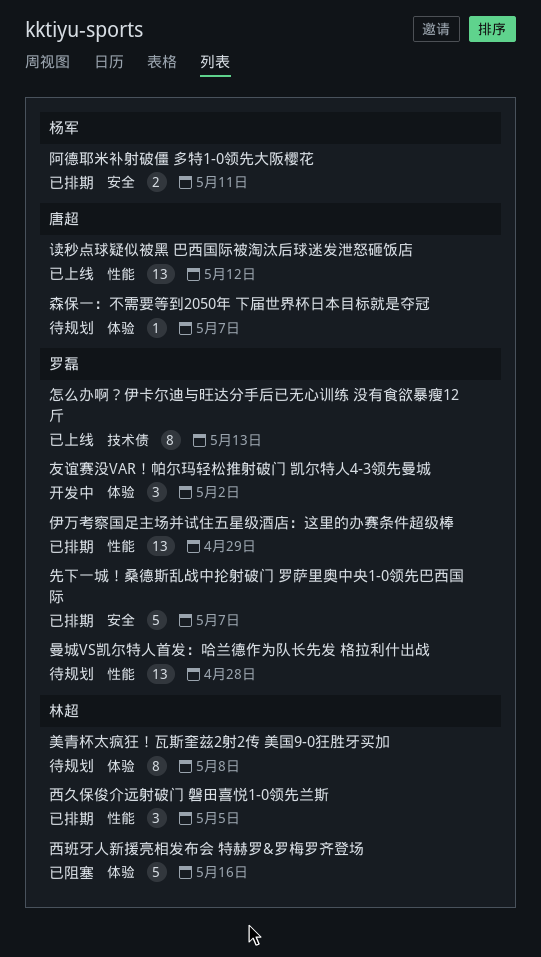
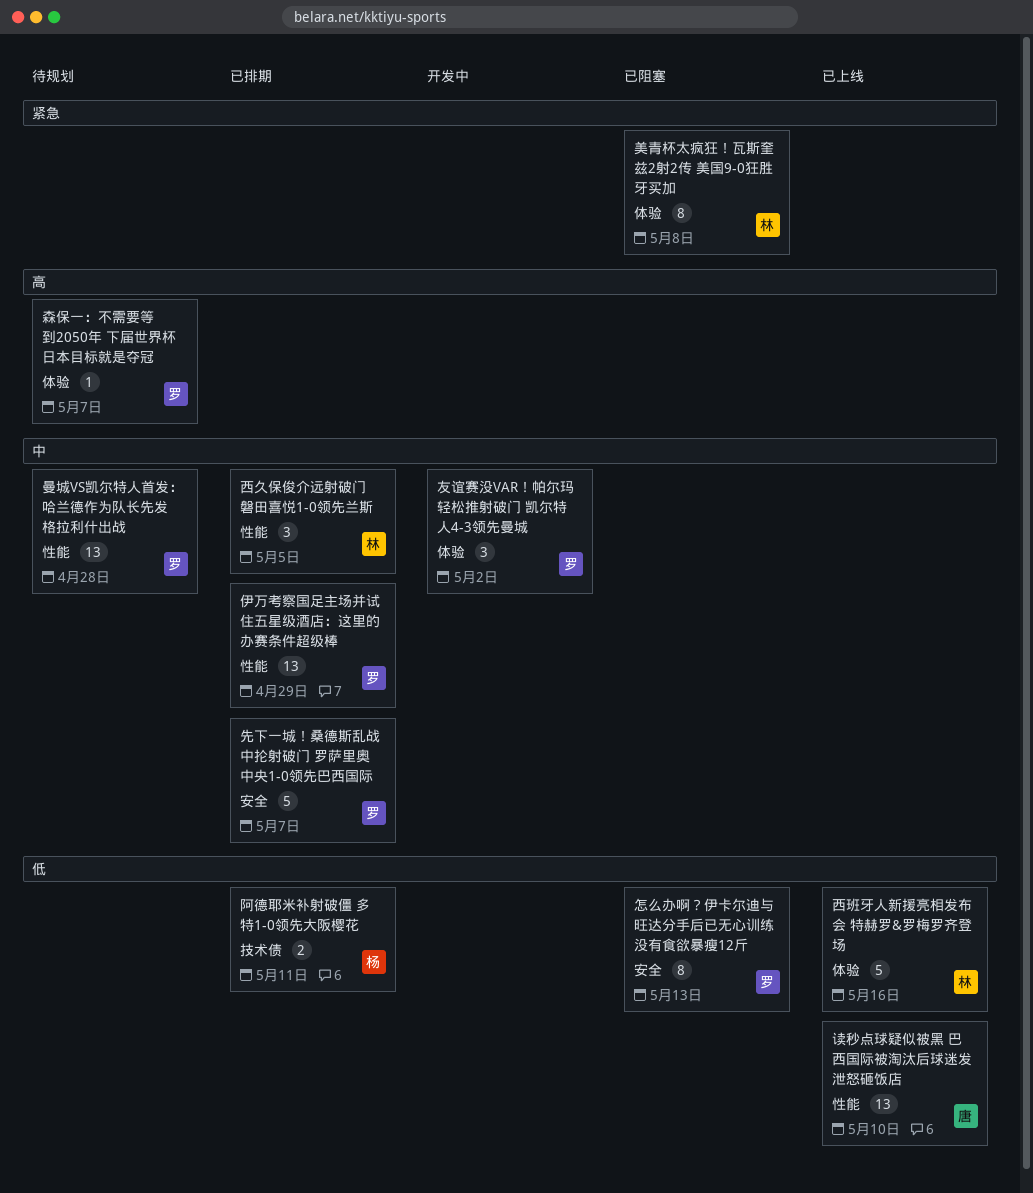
怎么办啊？伊卡尔迪与旺达分手后已无心训练 没有食欲暴瘦12斤, status: 已上线 -> 已阻塞
怎么办啊？伊卡尔迪与旺达分手后已无心训练 没有食欲暴瘦12斤, label: 技术债 -> 安全
森保一：不需要等到2050年 下届世界杯日本目标就是夺冠, owner: 唐超 -> 罗磊
美青杯太疯狂！瓦斯奎兹2射2传 美国9-0狂胜牙买加, status: 待规划 -> 已阻塞
西班牙人新援亮相发布会 特赫罗&罗梅罗齐登场, status: 已阻塞 -> 已上线
读秒点球疑似被黑 巴西国际被淘汰后球迷发泄怒砸饭店, due: May 12 -> May 10
阿德耶米补射破僵 多特1-0领先大阪樱花, label: 安全 -> 技术债

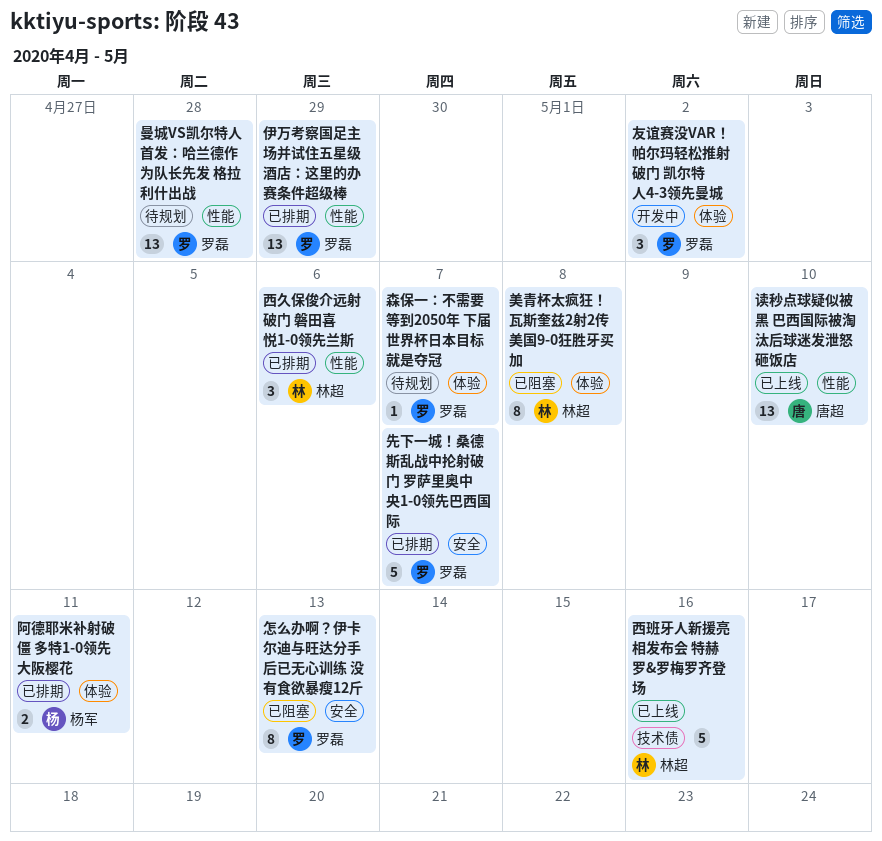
西久保俊介远射破门 磐田喜悦1-0领先兰斯, due: May 5 -> May 6
西班牙人新援亮相发布会 特赫罗&罗梅罗齐登场, label: 体验 -> 技术债
阿德耶米补射破僵 多特1-0领先大阪樱花, label: 技术债 -> 体验

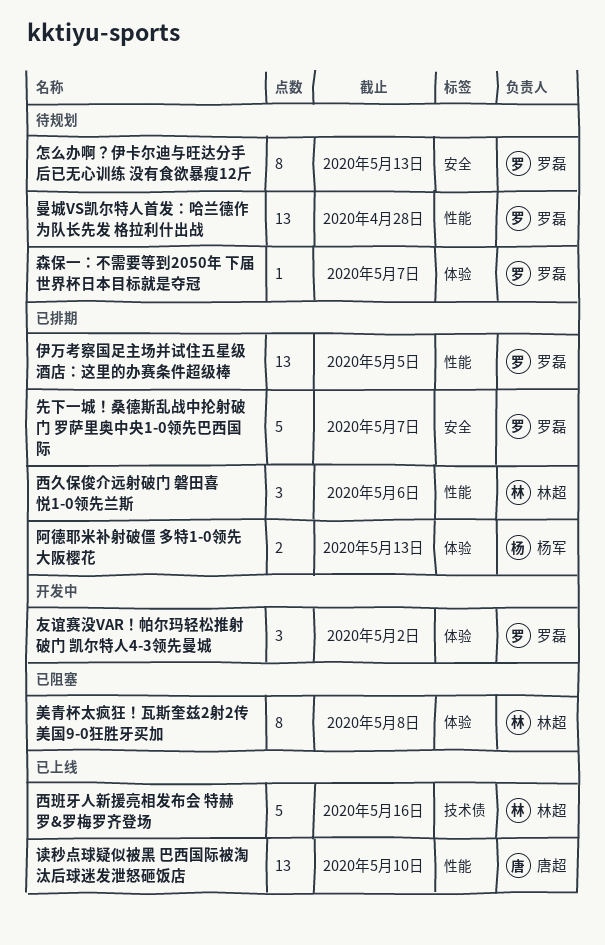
伊万考察国足主场并试住五星级酒店：这里的办赛条件超级棒, due: Apr 29 -> May 5
怎么办啊？伊卡尔迪与旺达分手后已无心训练 没有食欲暴瘦12斤, status: 已阻塞 -> 待规划
阿德耶米补射破僵 多特1-0领先大阪樱花, due: May 11 -> May 13

